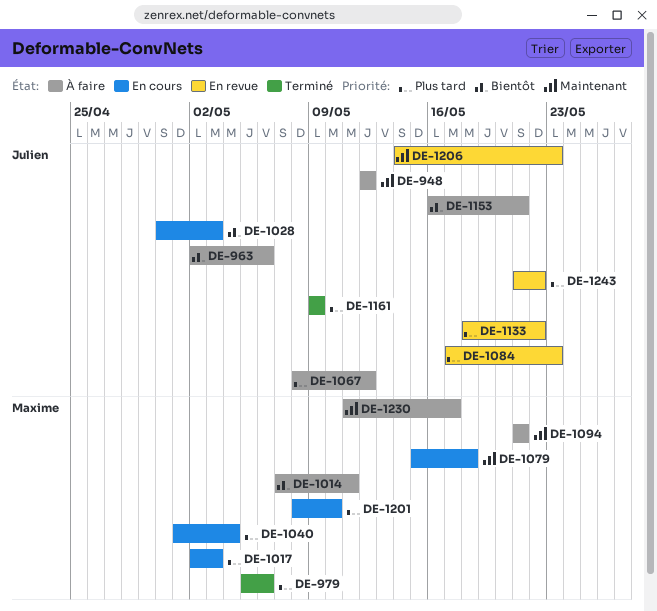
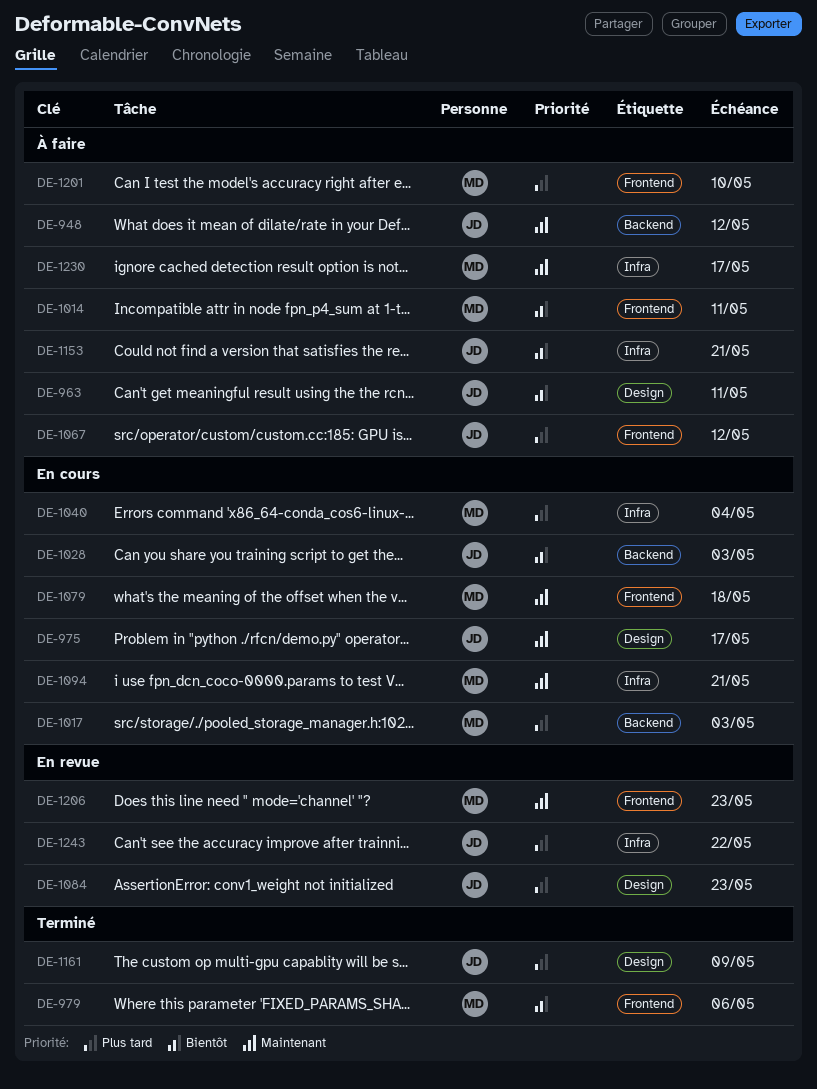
DE-963, due: May 6 -> May 11
DE-975: none -> present
DE-979, priority: Plus tard -> Bientôt
DE-1094, status: À faire -> En cours
DE-1133: present -> none
DE-1201, status: En cours -> À faire
DE-1206, owner: Julien -> Maxime

